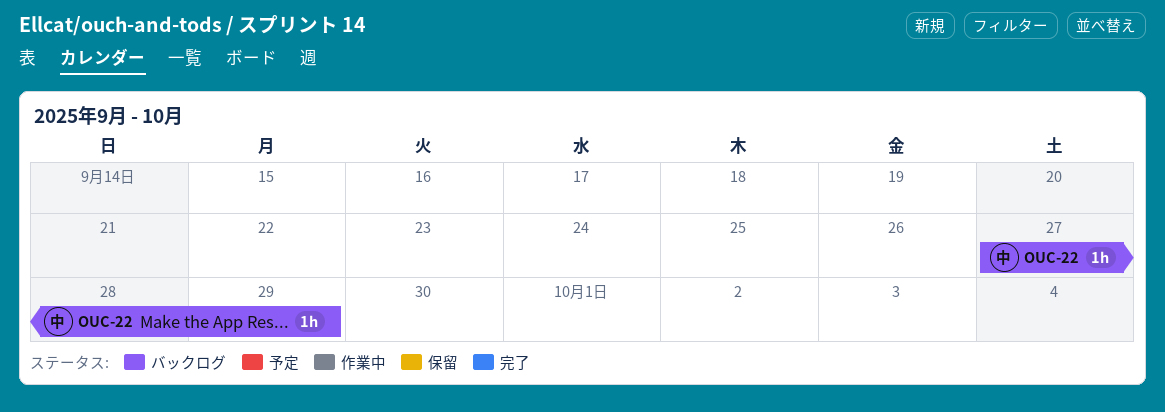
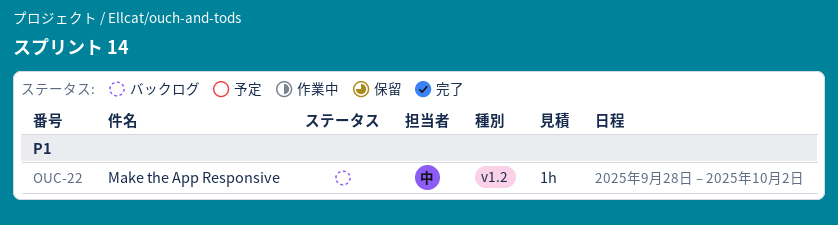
OUC-22, start: Sep 27 -> Sep 28
OUC-22, due: Sep 29 -> Oct 2

